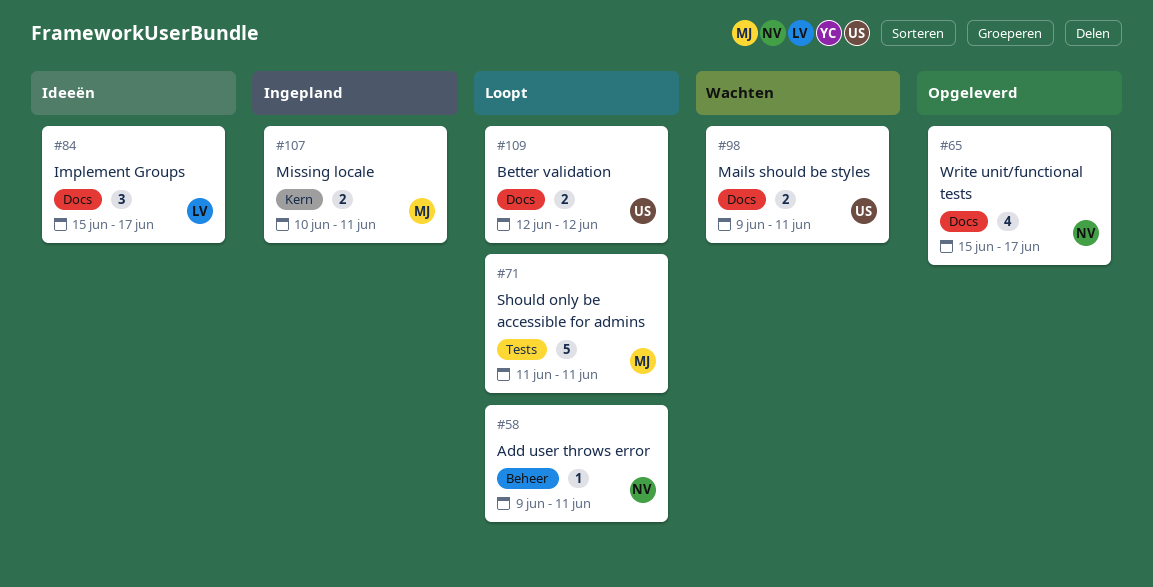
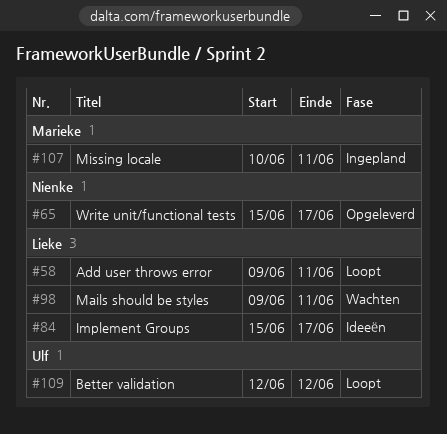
#58, owner: Nienke -> Lieke
#71: present -> none
#98, owner: Ulf -> Lieke

